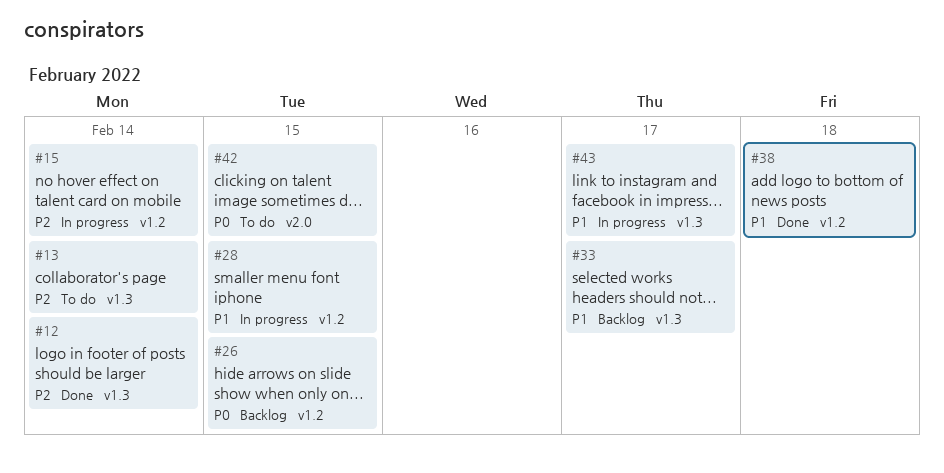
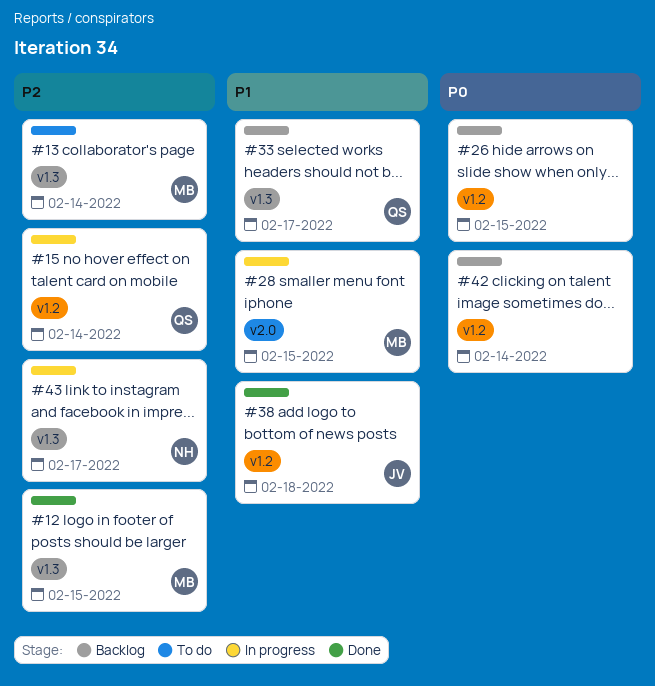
#12, due: Feb 14 -> Feb 15
#28, label: v1.2 -> v2.0
#42, status: To do -> Backlog
#42, label: v2.0 -> v1.2
#42, due: Feb 15 -> Feb 14
#43, priority: P1 -> P2

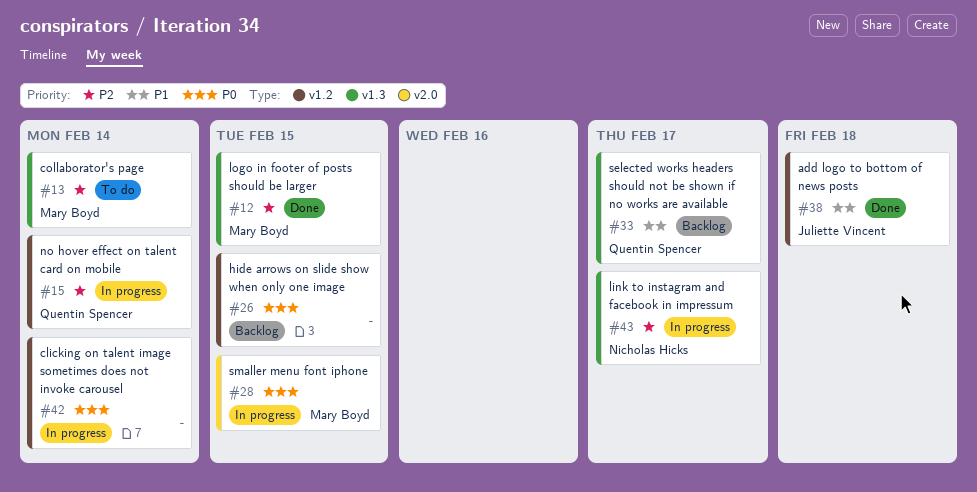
#28, priority: P1 -> P0
#42, status: Backlog -> In progress

